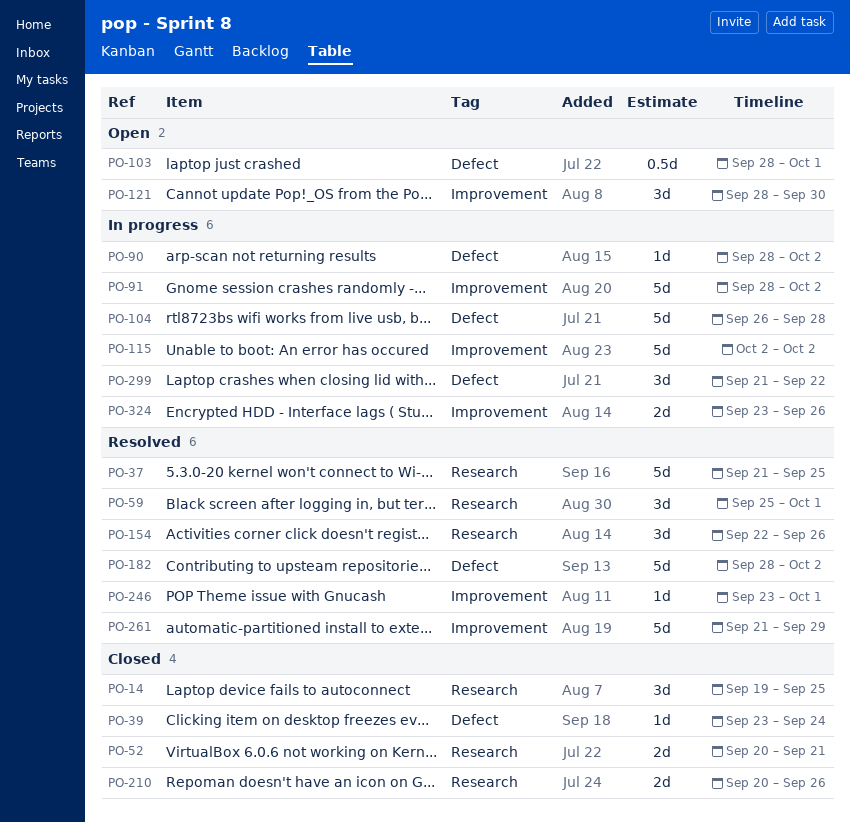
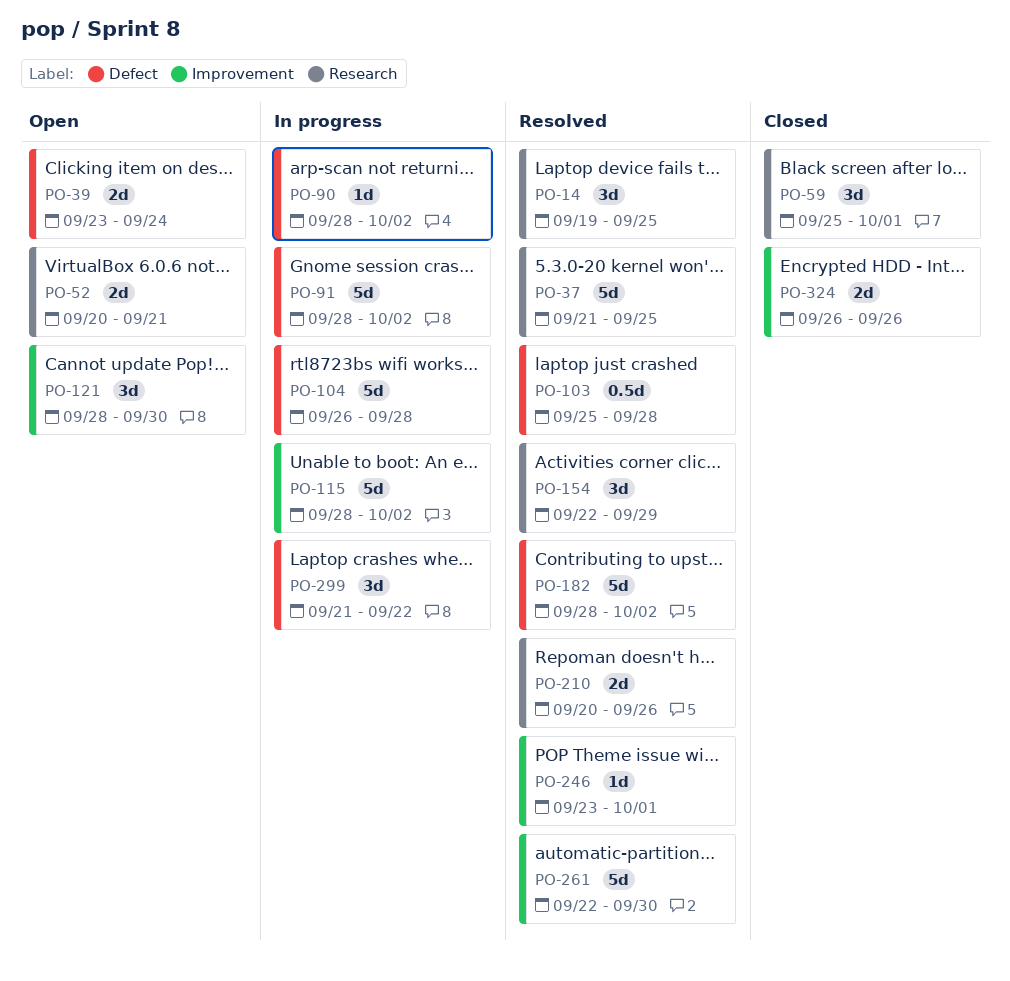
PO-14, status: Closed -> Resolved
PO-39, status: Closed -> Open
PO-39, estimate: 1d -> 2d
PO-52, status: Closed -> Open
PO-59, status: Resolved -> Closed
PO-91, label: Improvement -> Defect
PO-103, status: Open -> Resolved
PO-103, start: Sep 28 -> Sep 25
PO-103, due: Oct 1 -> Sep 28
PO-115, start: Oct 2 -> Sep 28
PO-154, due: Sep 26 -> Sep 29
PO-210, status: Closed -> Resolved
PO-261, start: Sep 21 -> Sep 22
PO-261, due: Sep 29 -> Sep 30
PO-324, status: In progress -> Closed
PO-324, start: Sep 23 -> Sep 26

